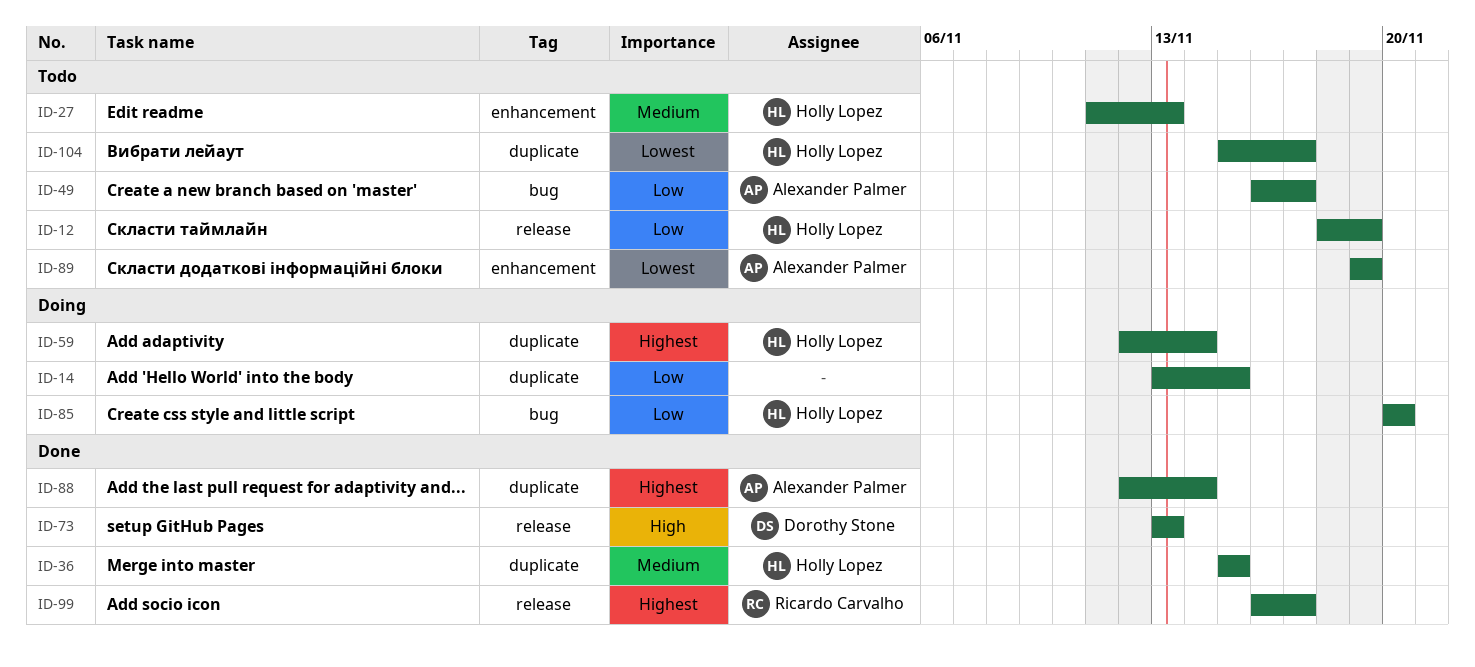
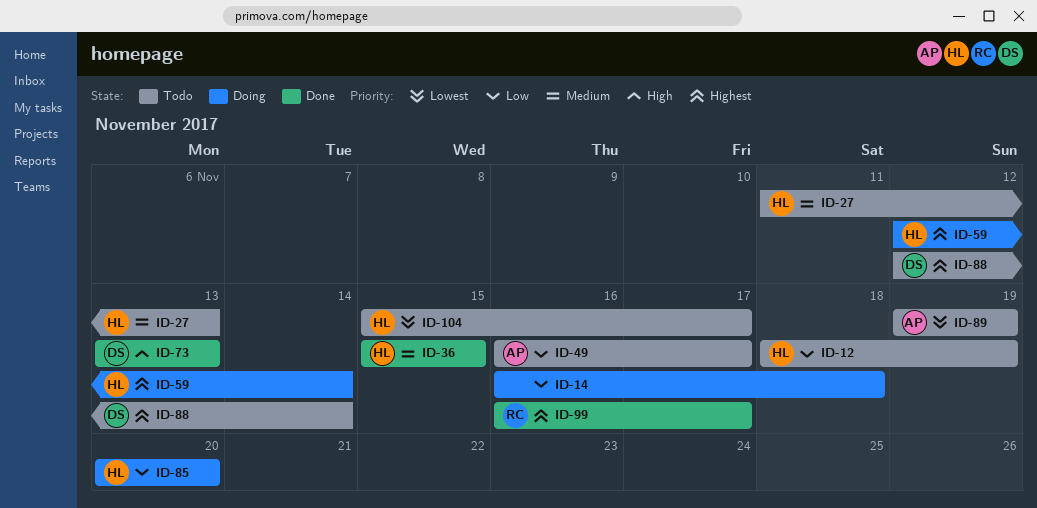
ID-14, start: Nov 13 -> Nov 16
ID-14, due: Nov 15 -> Nov 18
ID-88, status: Done -> Todo
ID-88, owner: Alexander Palmer -> Dorothy Stone

